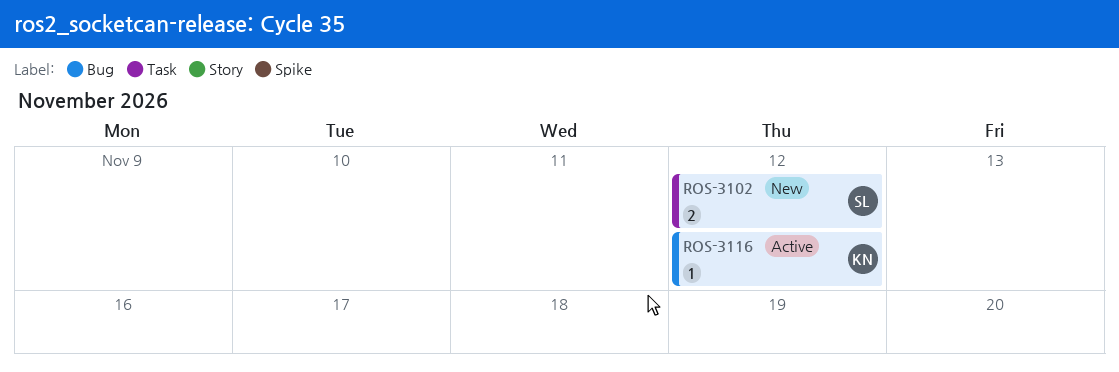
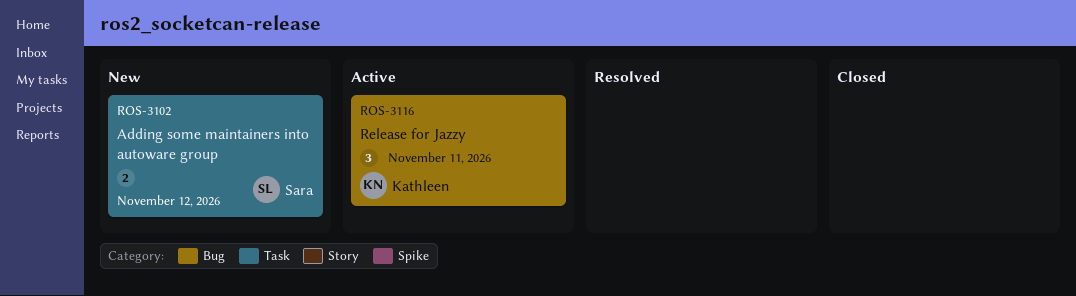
ROS-3116, estimate: 1 -> 3
ROS-3116, due: Nov 12 -> Nov 11

